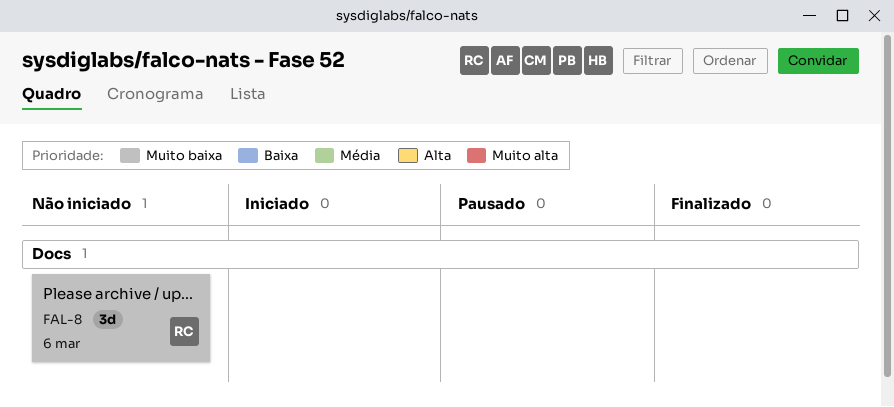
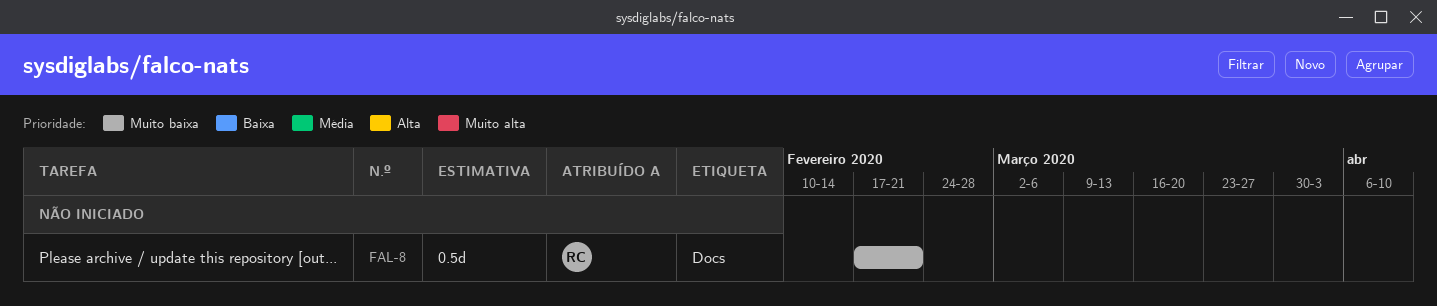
FAL-8, estimate: 3d -> 0.5d
FAL-8, due: Mar 6 -> Feb 21

